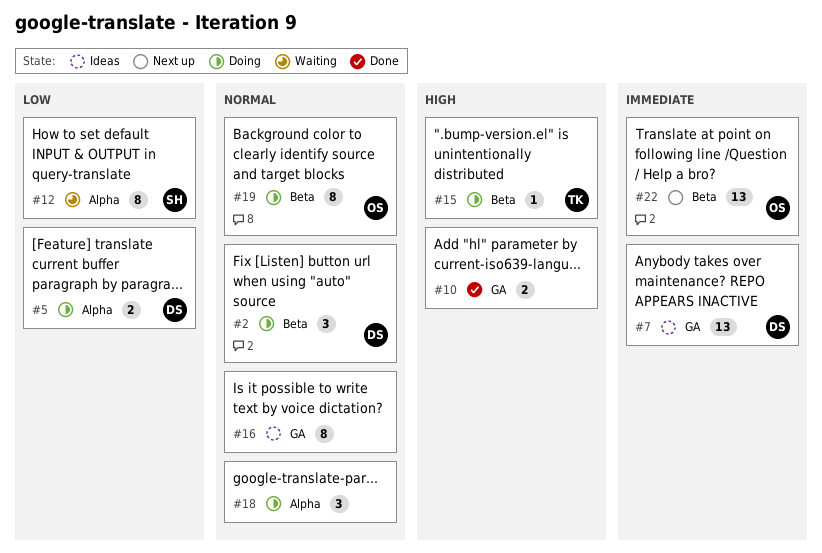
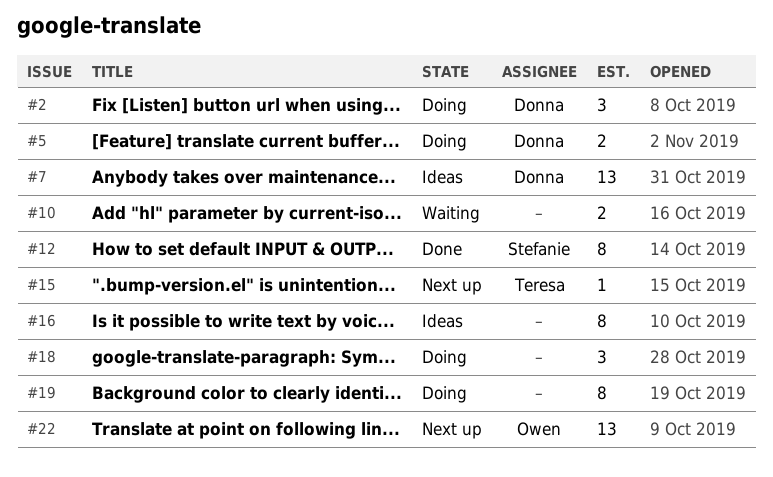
#10, status: Done -> Waiting
#12, status: Waiting -> Done
#15, status: Doing -> Next up
#19, owner: Owen -> none

